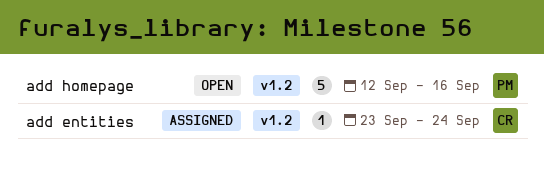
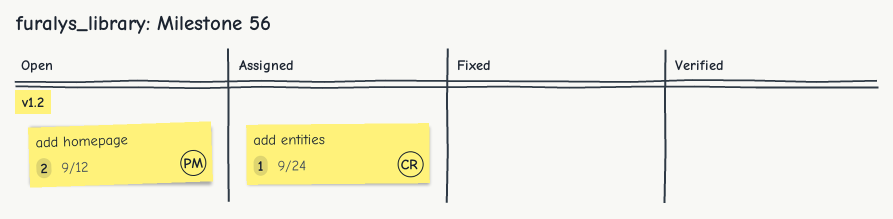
add homepage, estimate: 5 -> 2
add homepage, due: Sep 16 -> Sep 12

